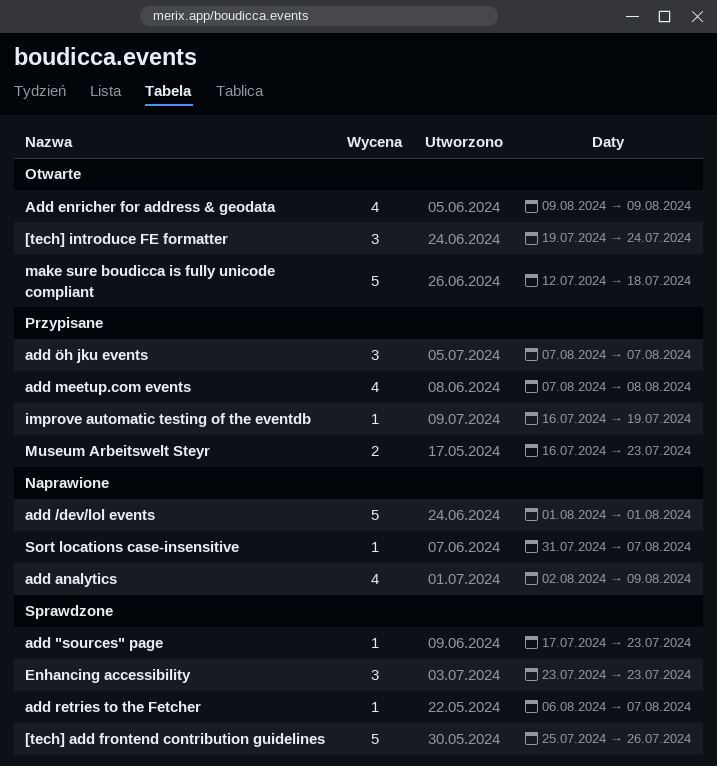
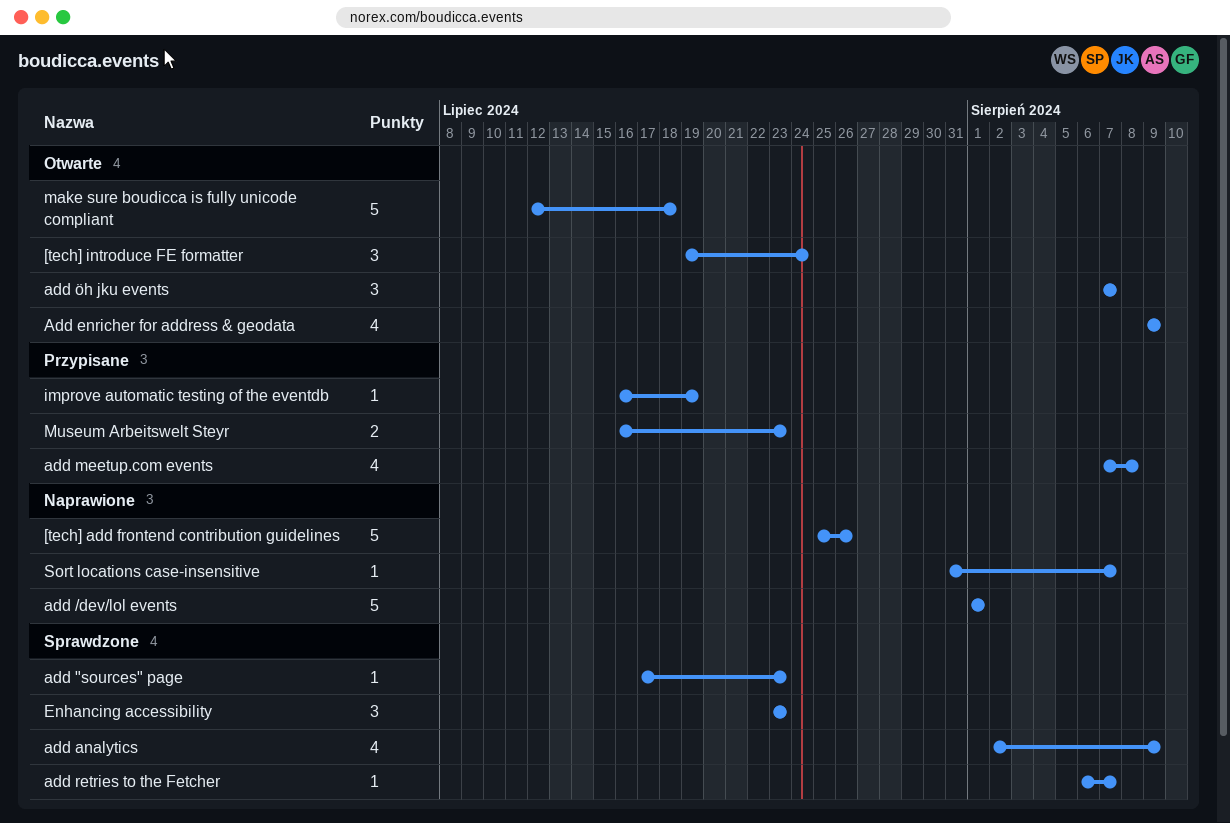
[tech] add frontend contribution guidelines, status: Sprawdzone -> Naprawione
add analytics, status: Naprawione -> Sprawdzone
add öh jku events, status: Przypisane -> Otwarte

